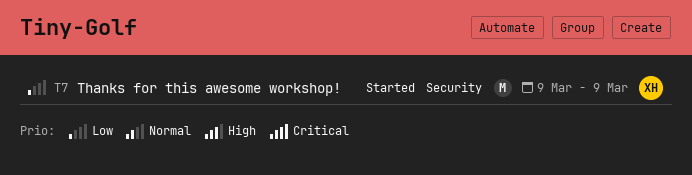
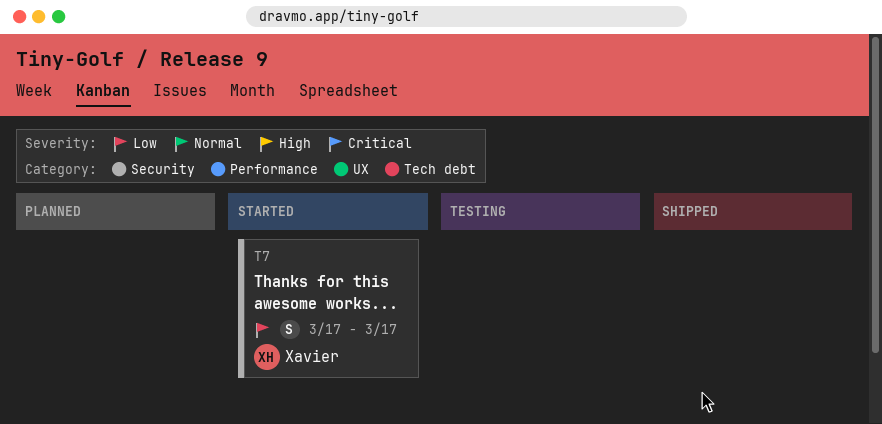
T7, estimate: M -> S
T7, start: Mar 9 -> Mar 17
T7, due: Mar 9 -> Mar 17

